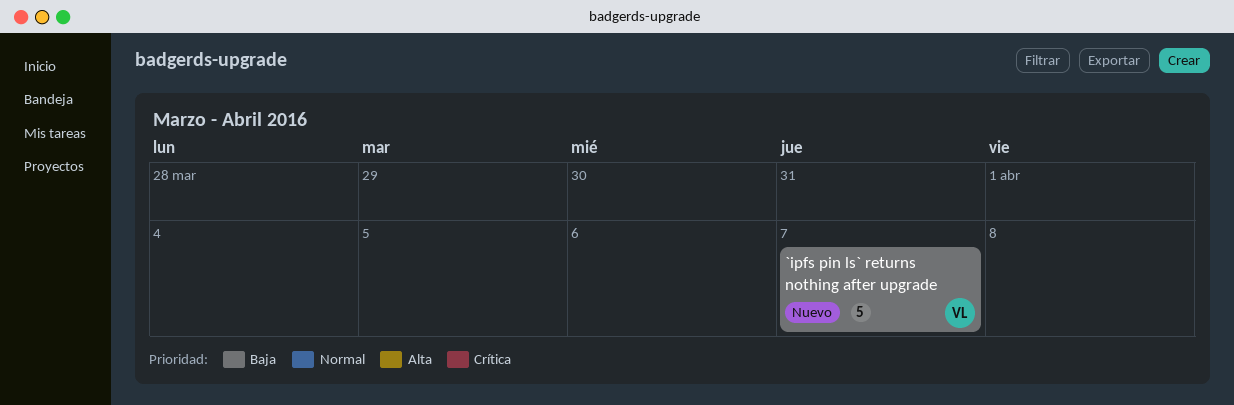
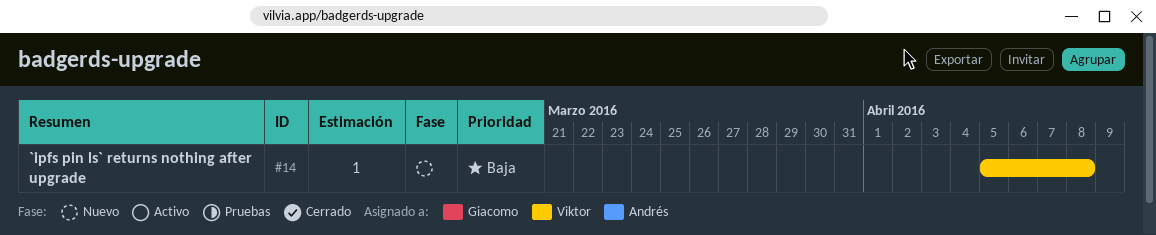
`ipfs pin ls` returns nothing after upgrade, estimate: 5 -> 1
`ipfs pin ls` returns nothing after upgrade, due: Apr 7 -> Apr 8

